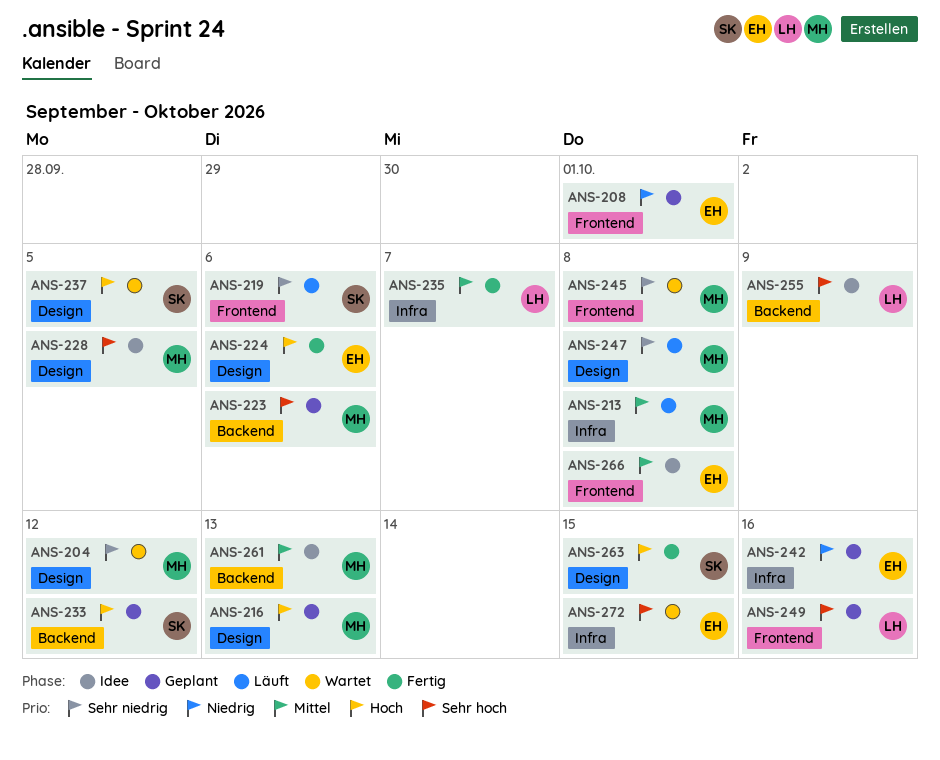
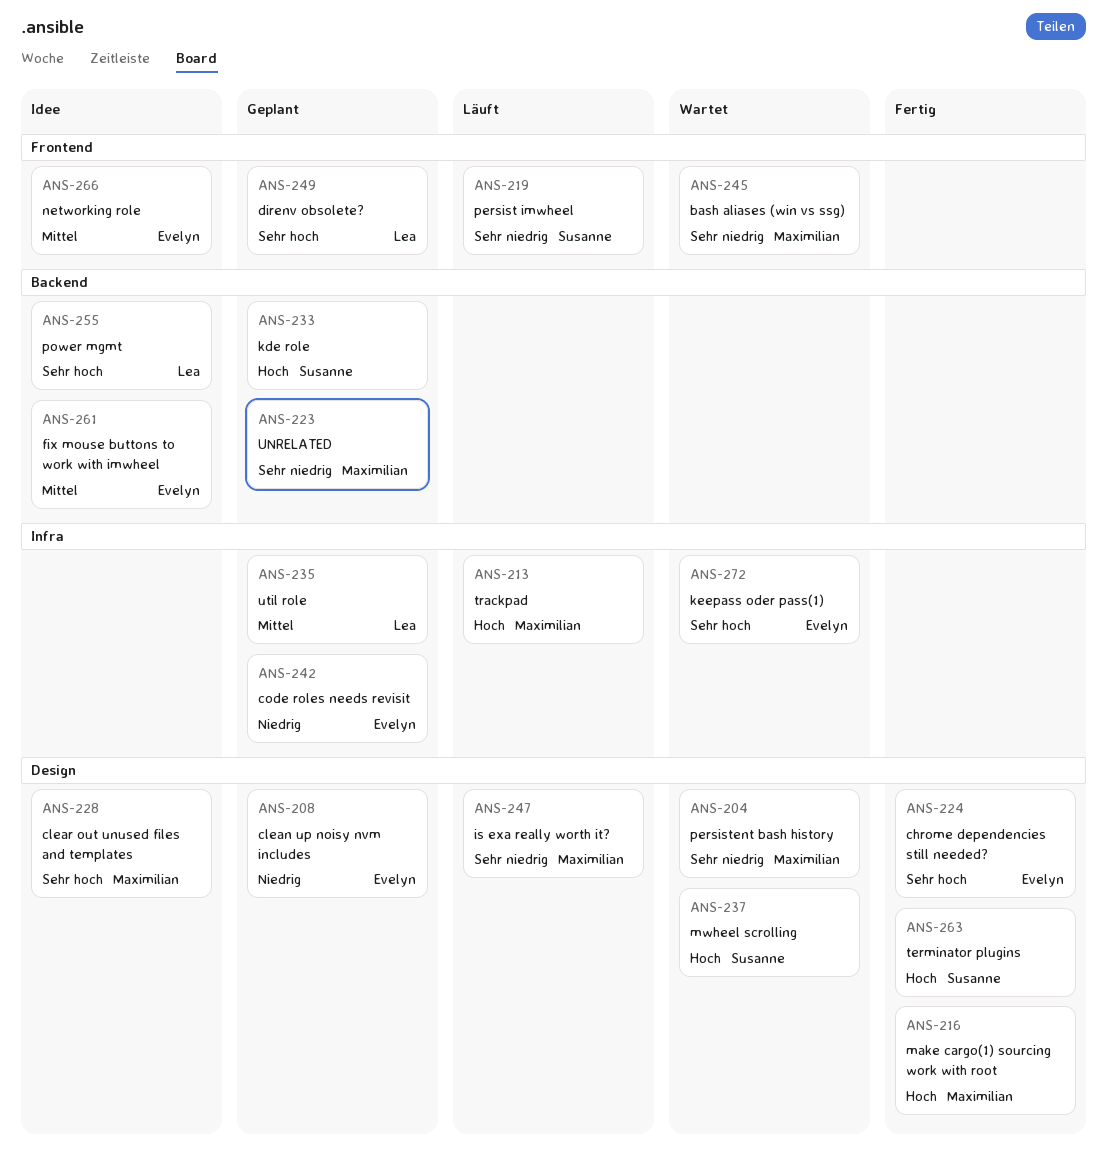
ANS-208, label: Frontend -> Design
ANS-213, priority: Mittel -> Hoch
ANS-216, status: Geplant -> Fertig
ANS-223, priority: Sehr hoch -> Sehr niedrig
ANS-224, priority: Hoch -> Sehr hoch
ANS-235, status: Fertig -> Geplant
ANS-261, owner: Maximilian -> Evelyn

